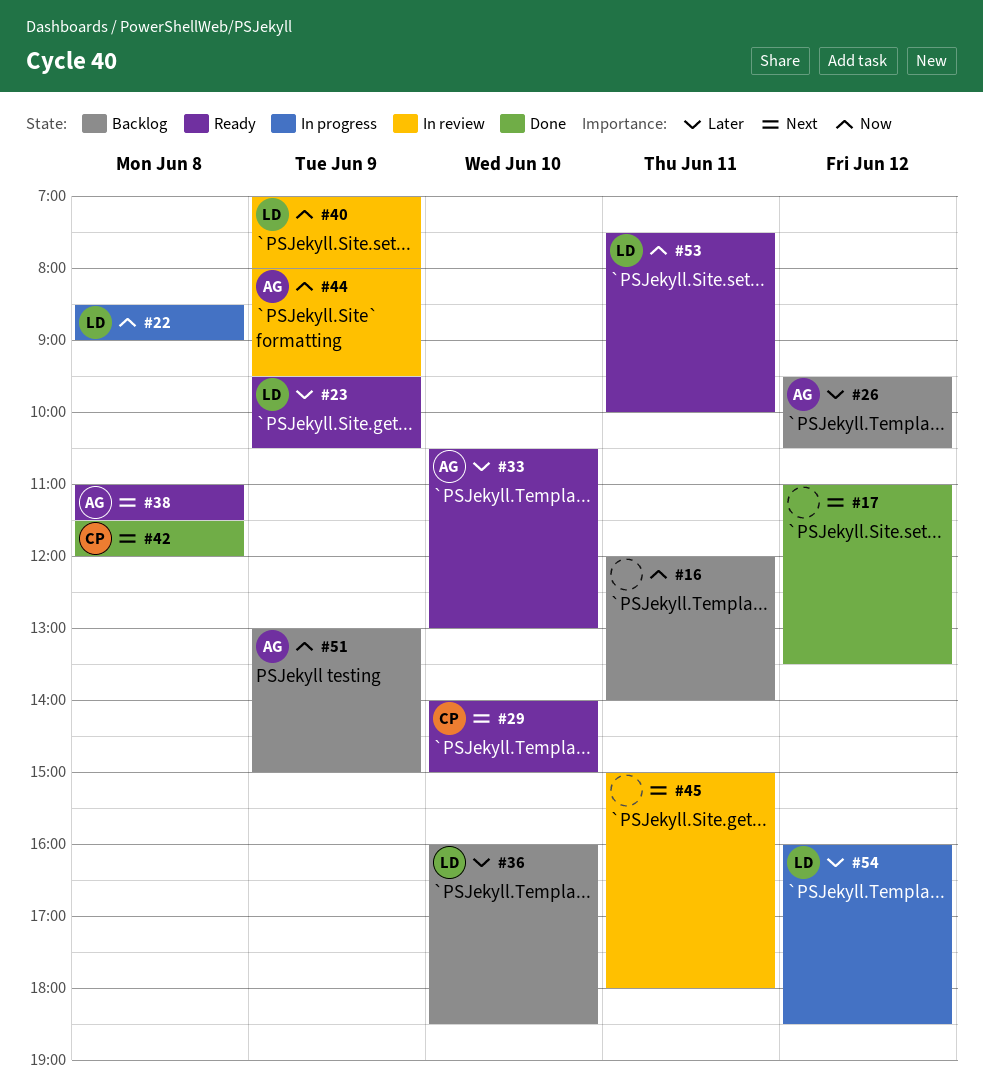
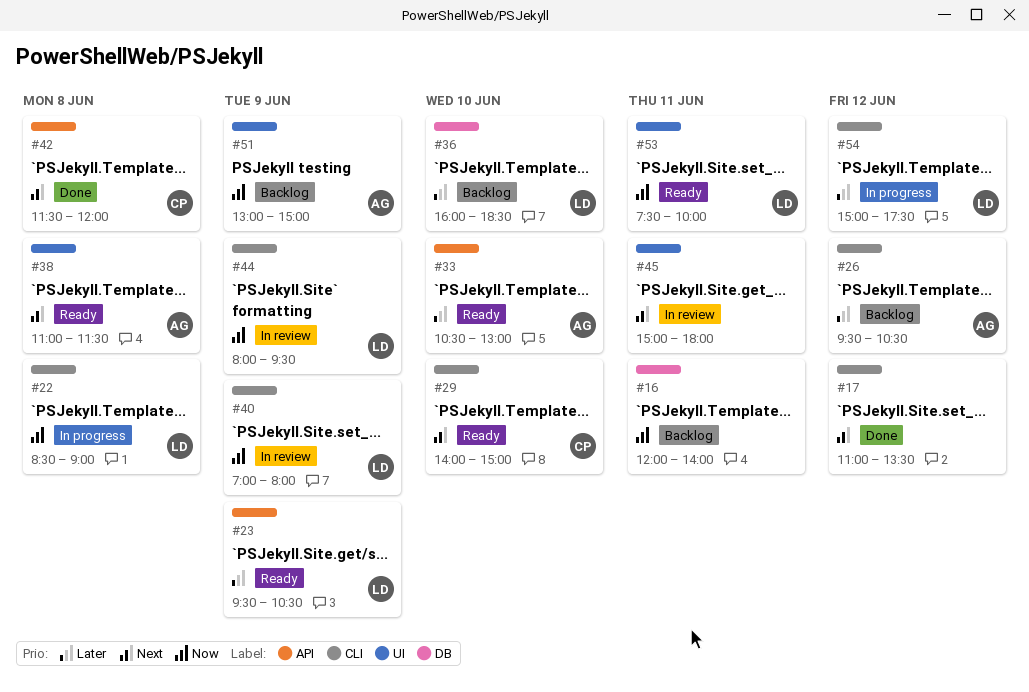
#44, owner: AG -> LD
#54, begins: 16:00 -> 15:00
#54, ends: 18:30 -> 17:30

